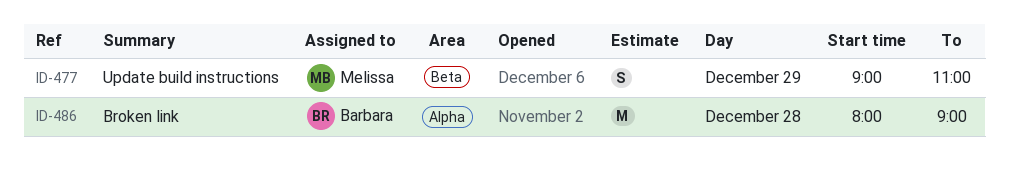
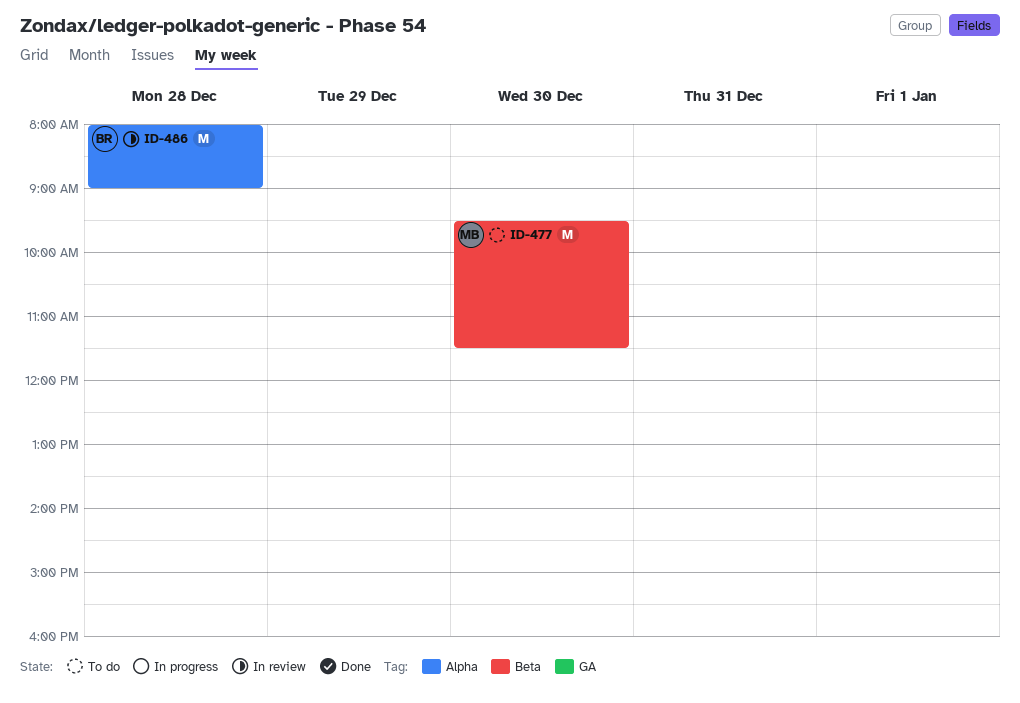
ID-477, estimate: S -> M
ID-477, day: Dec 29 -> Dec 30
ID-477, begins: 09:00 -> 09:30
ID-477, ends: 11:00 -> 11:30

